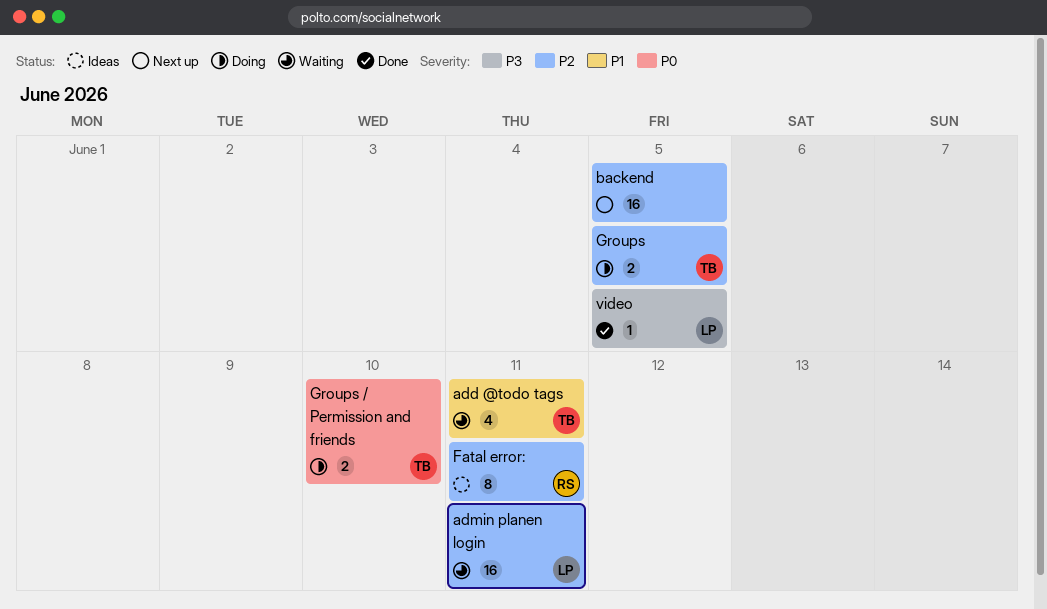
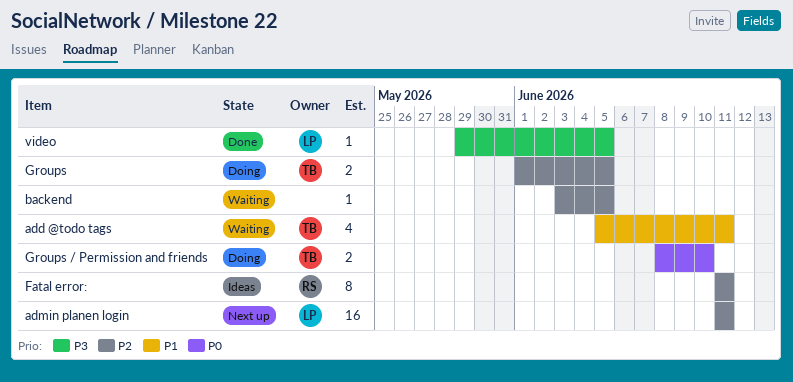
admin planen login, status: Waiting -> Next up
backend, status: Next up -> Waiting
backend, estimate: 16 -> 1

